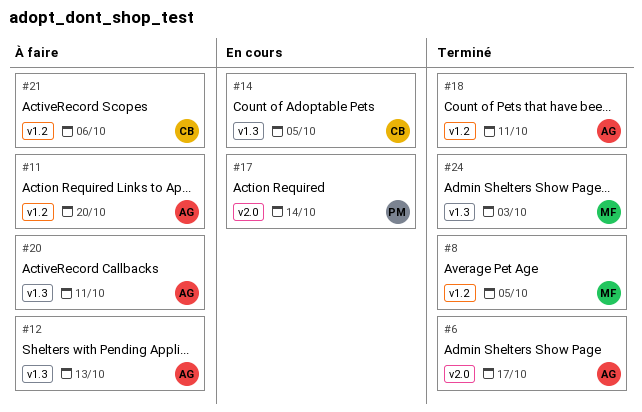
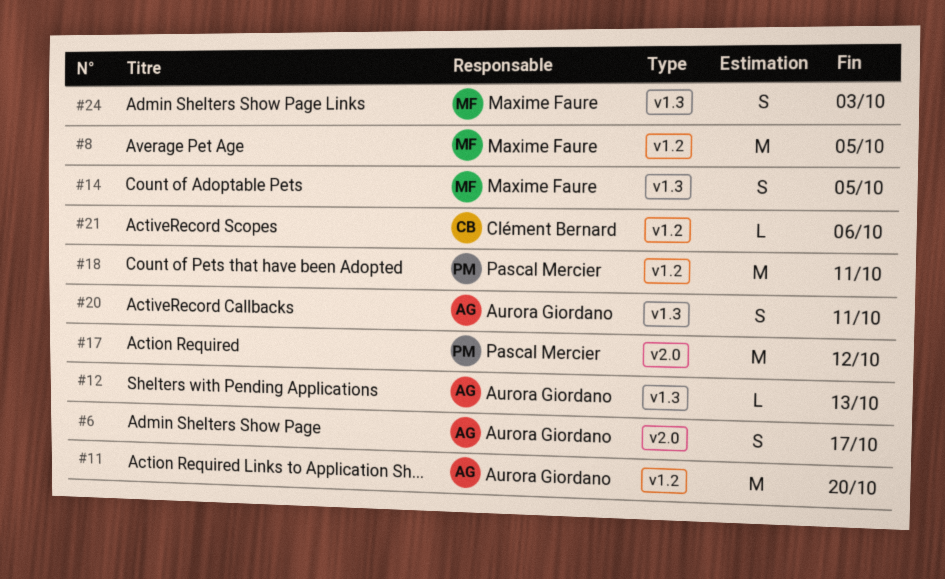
#14, owner: Clément Bernard -> Maxime Faure
#17, due: Oct 14 -> Oct 12
#18, owner: Aurora Giordano -> Pascal Mercier

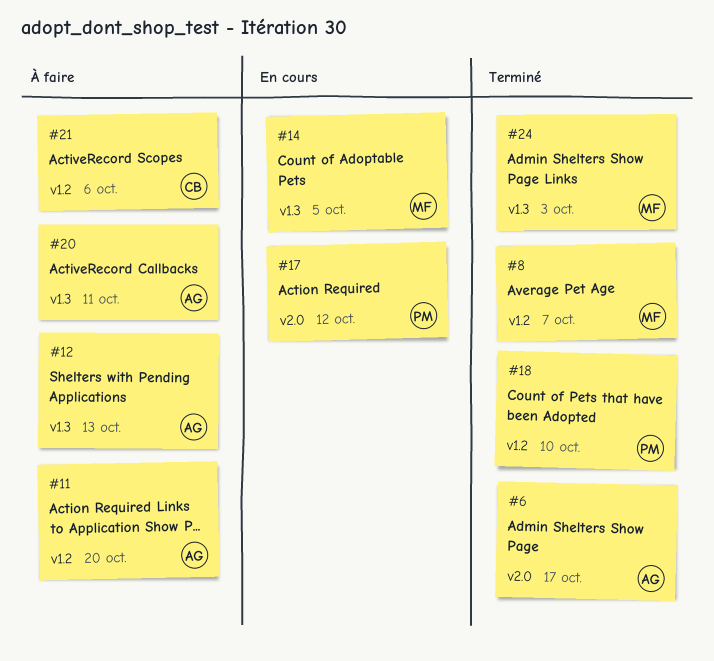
#8, due: Oct 5 -> Oct 7
#18, due: Oct 11 -> Oct 10

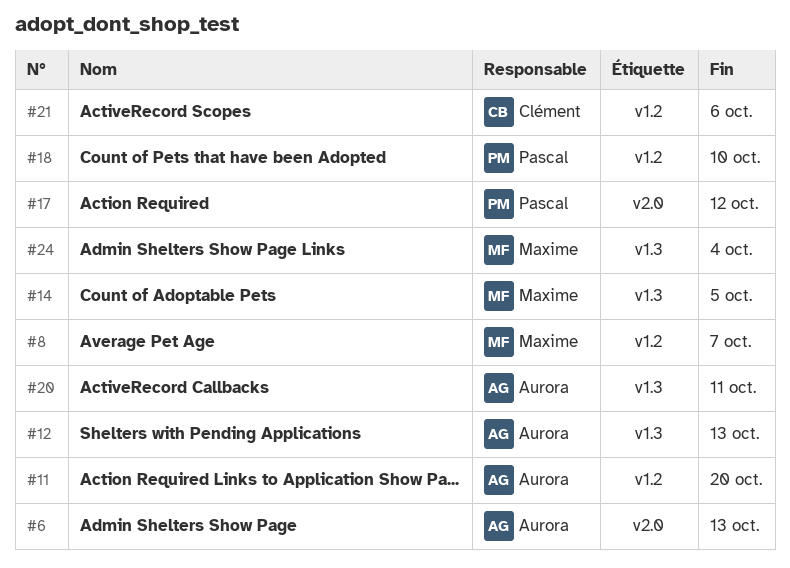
#6, due: Oct 17 -> Oct 13
#24, due: Oct 3 -> Oct 4

